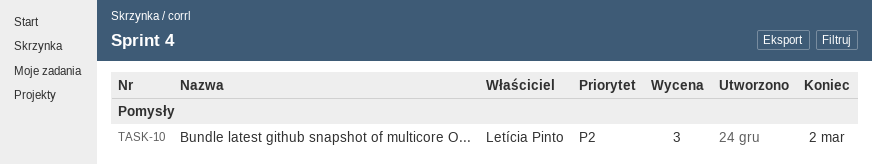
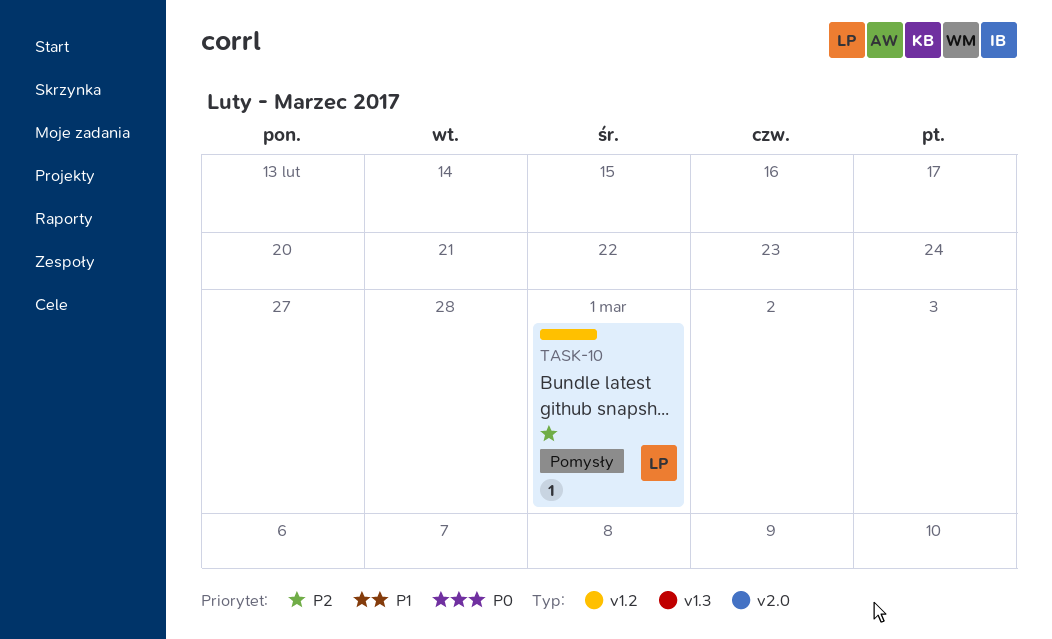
TASK-10, estimate: 3 -> 1
TASK-10, due: Mar 2 -> Mar 1

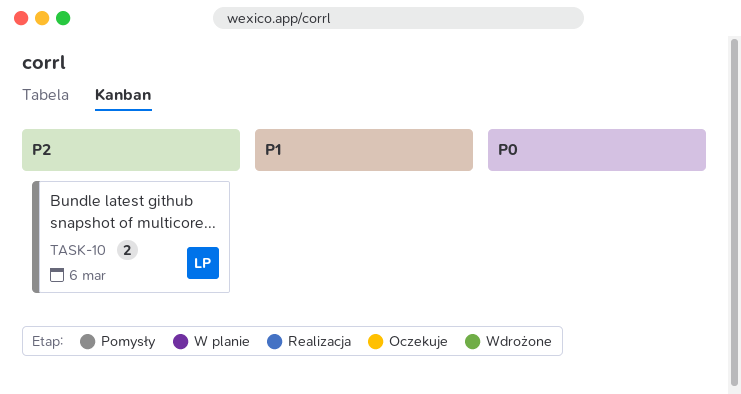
TASK-10, estimate: 1 -> 2
TASK-10, due: Mar 1 -> Mar 6

